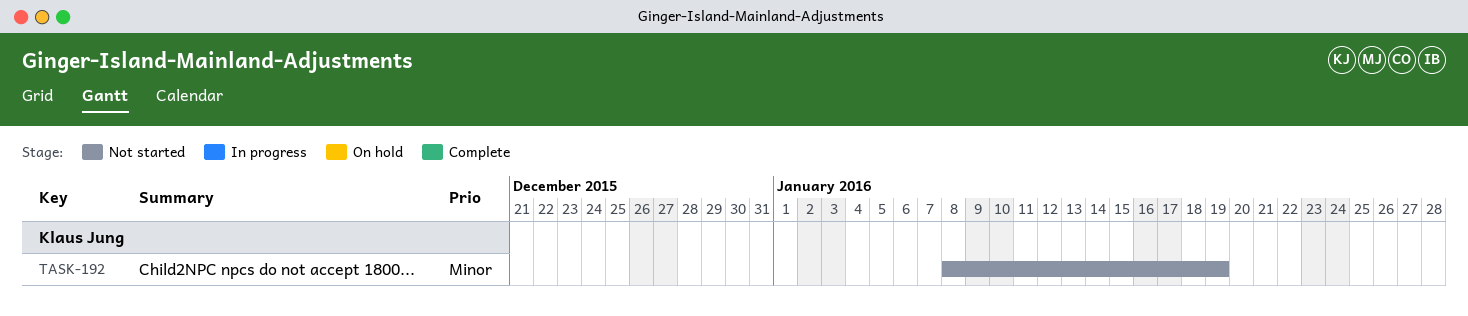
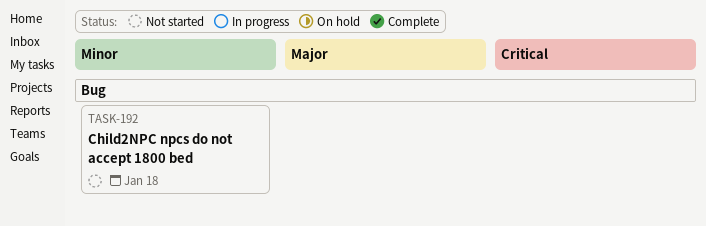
TASK-192, due: Jan 19 -> Jan 18

